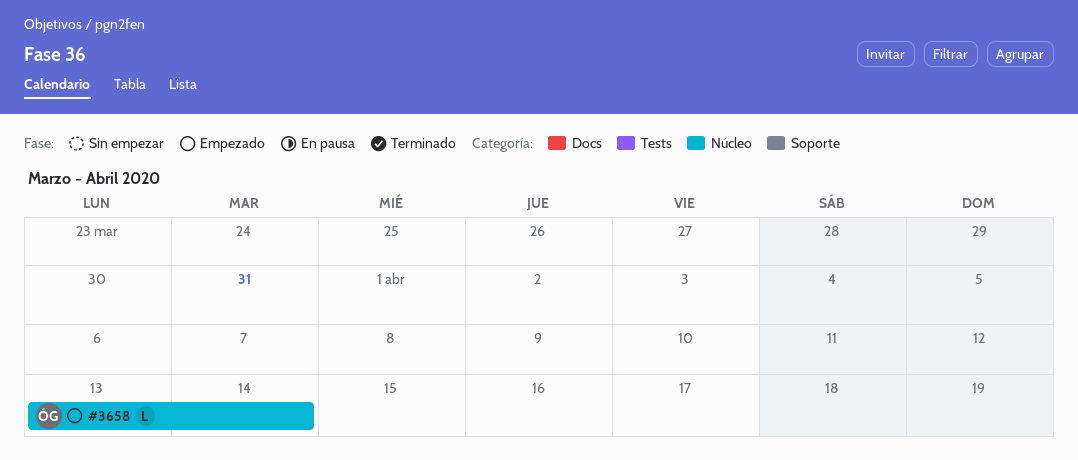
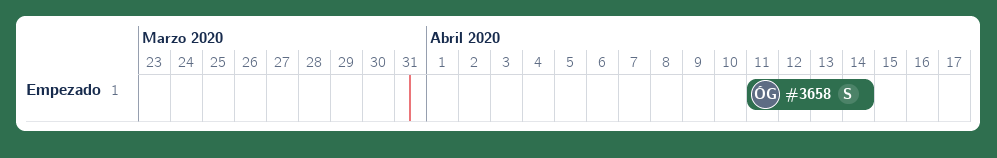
#3658, estimate: L -> S
#3658, start: Apr 13 -> Apr 11

